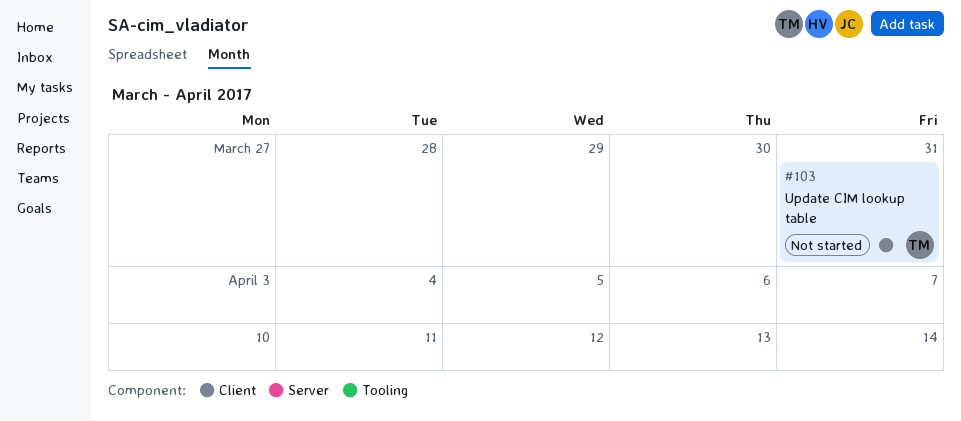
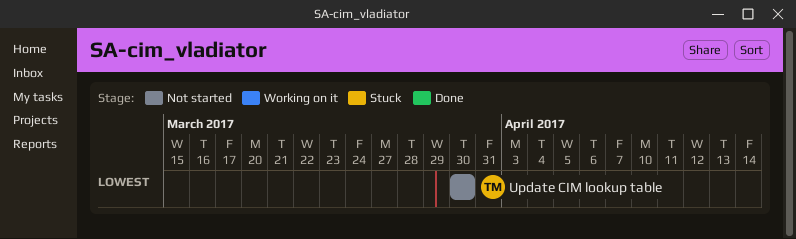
Update CIM lookup table, due: Mar 31 -> Mar 30

